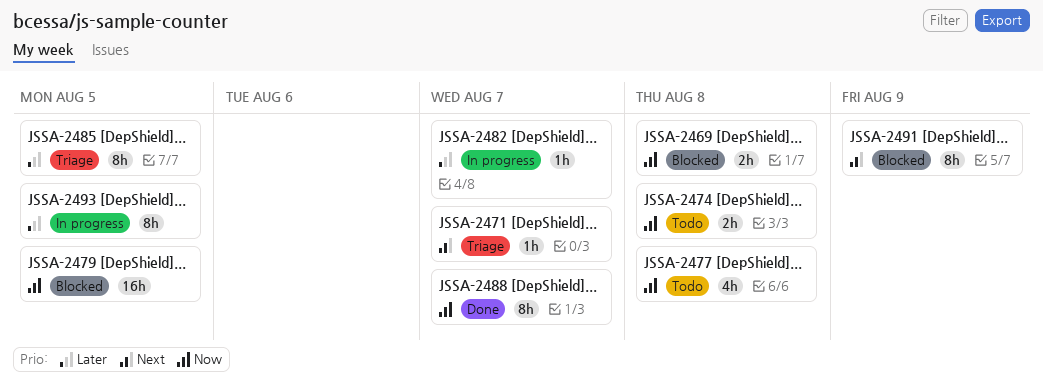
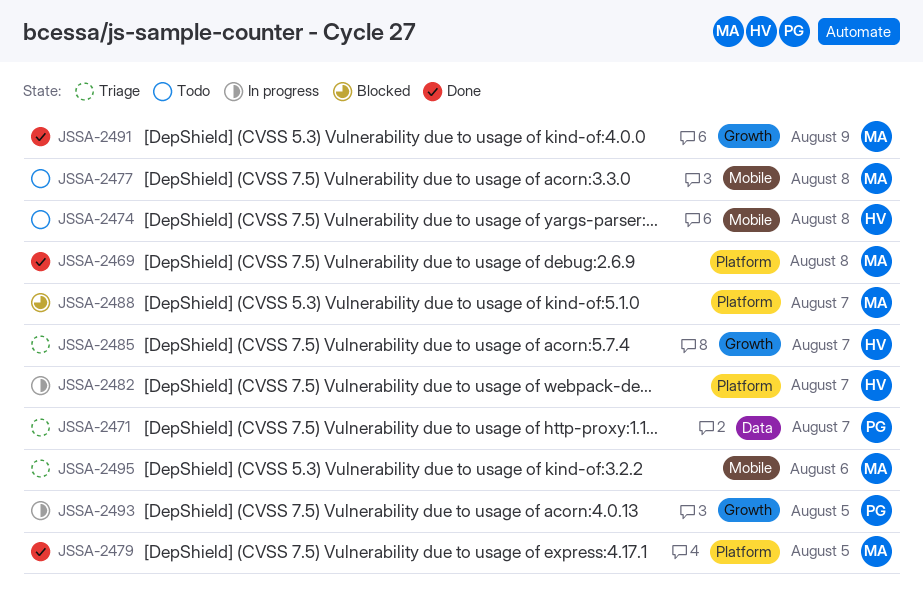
JSSA-2469, status: Blocked -> Done
JSSA-2479, status: Blocked -> Done
JSSA-2485, due: Aug 5 -> Aug 7
JSSA-2488, status: Done -> Blocked
JSSA-2491, status: Blocked -> Done
JSSA-2495: none -> present

